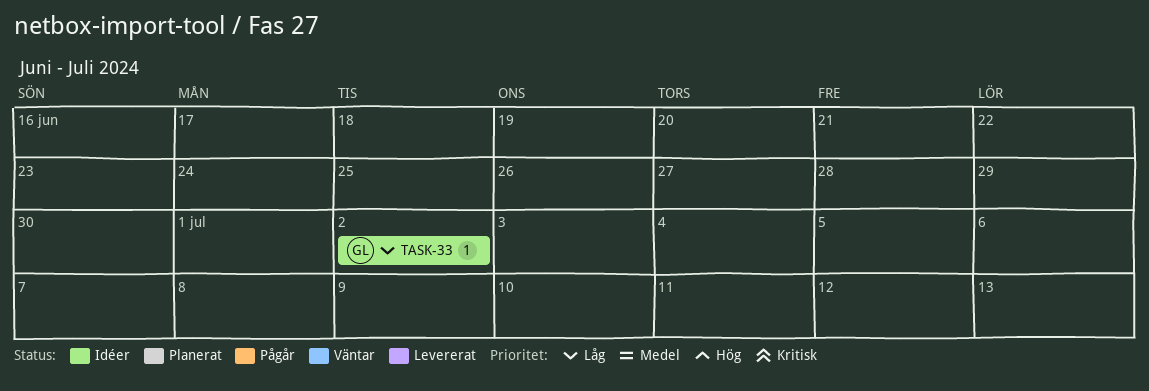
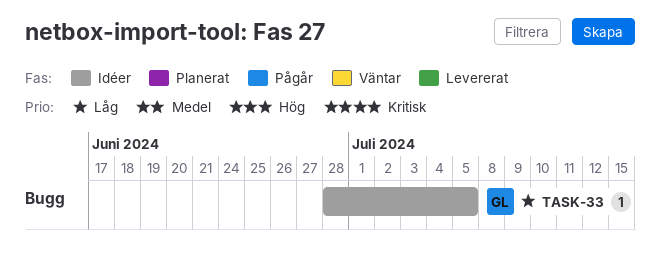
TASK-33, start: Jul 2 -> Jun 28
TASK-33, due: Jul 2 -> Jul 5

